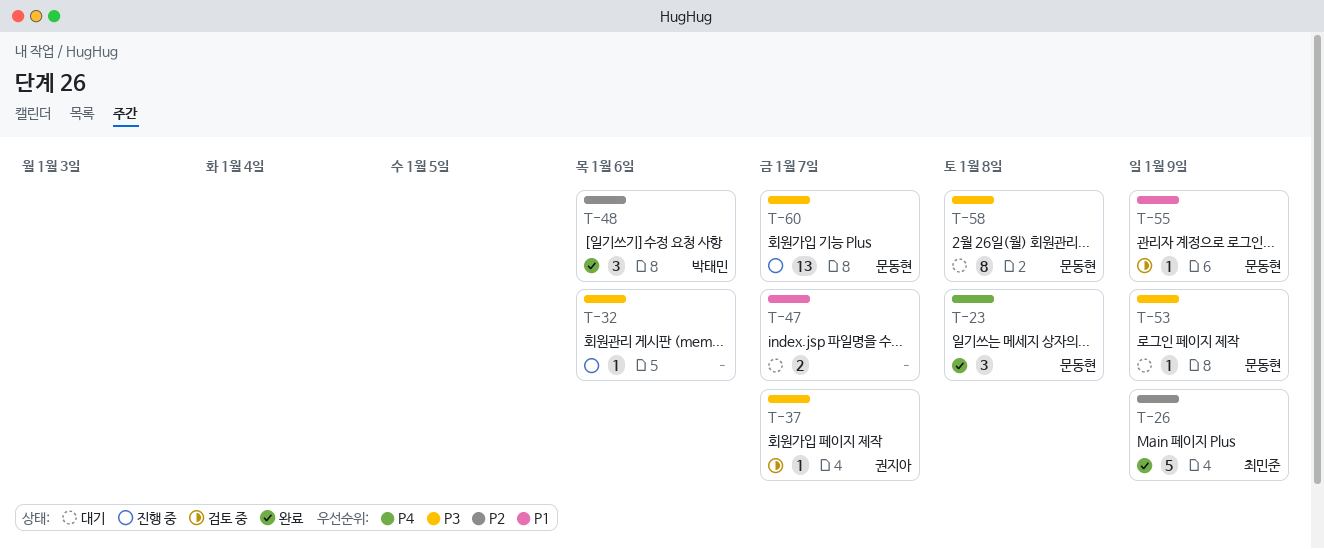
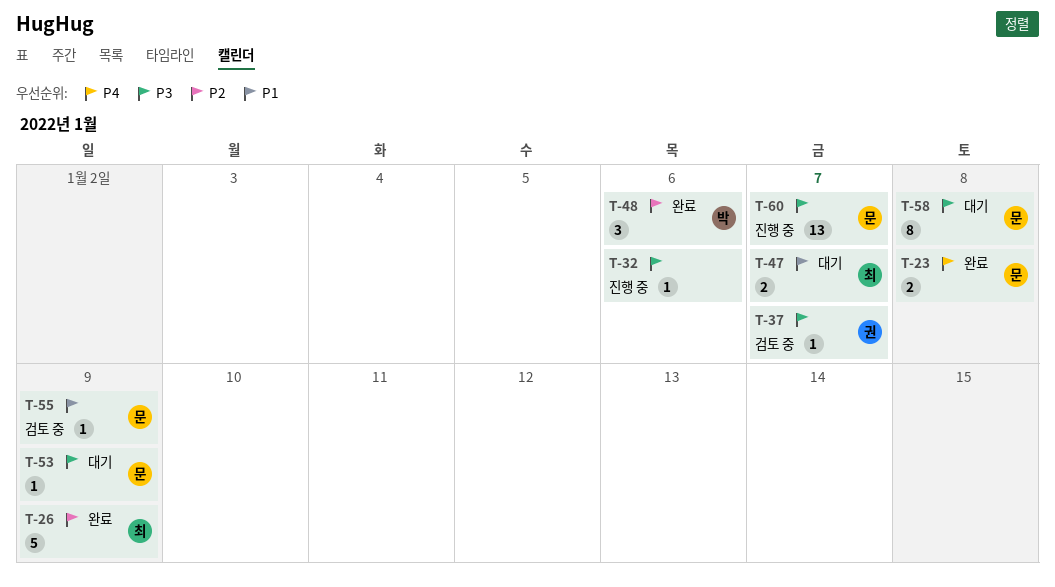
T-23, estimate: 3 -> 2
T-47, owner: none -> 최민준

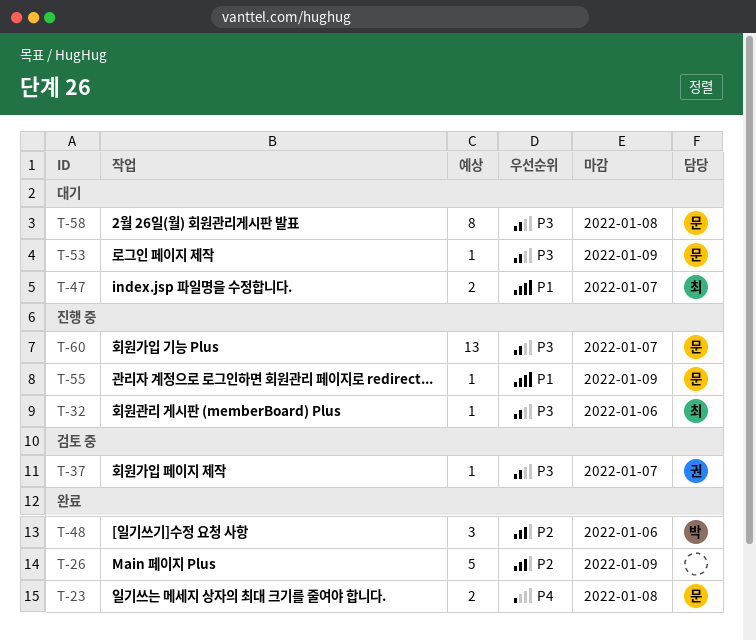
T-26, owner: 최 -> none
T-32, owner: none -> 최
T-55, status: 검토 중 -> 진행 중

